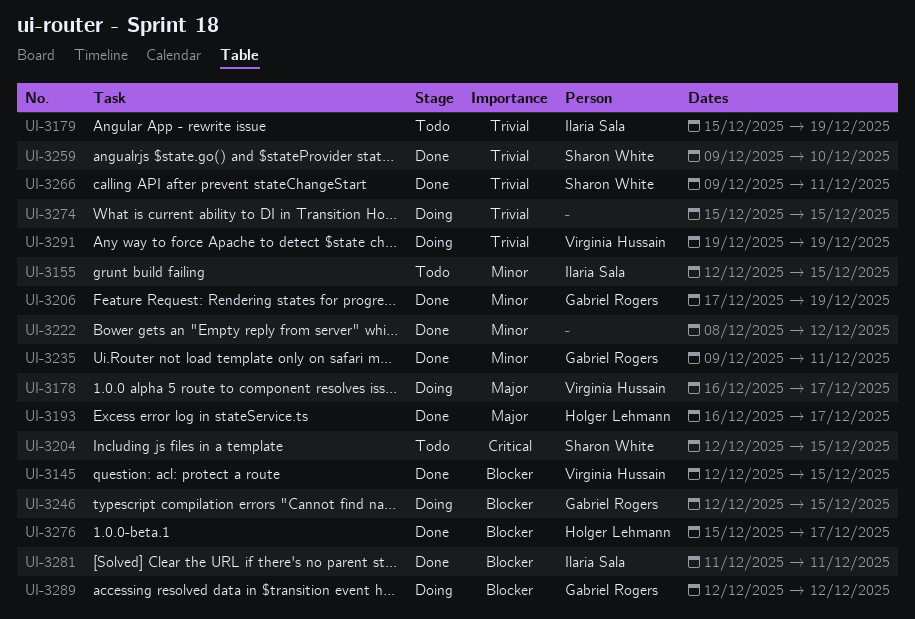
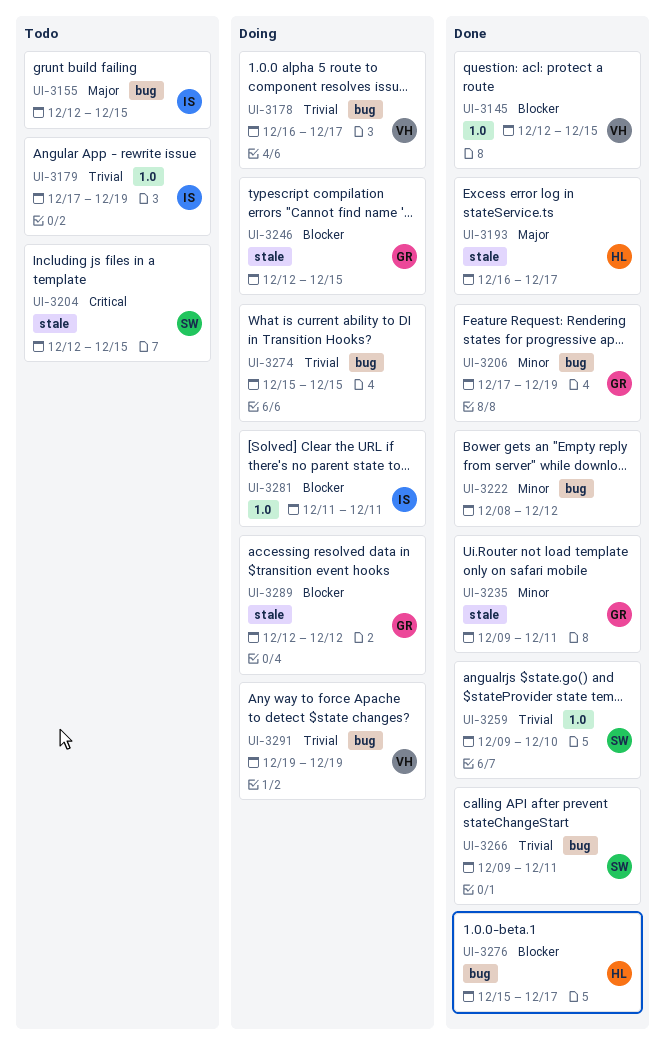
UI-3155, priority: Minor -> Major
UI-3178, priority: Major -> Trivial
UI-3179, start: Dec 15 -> Dec 17
UI-3281, status: Done -> Doing

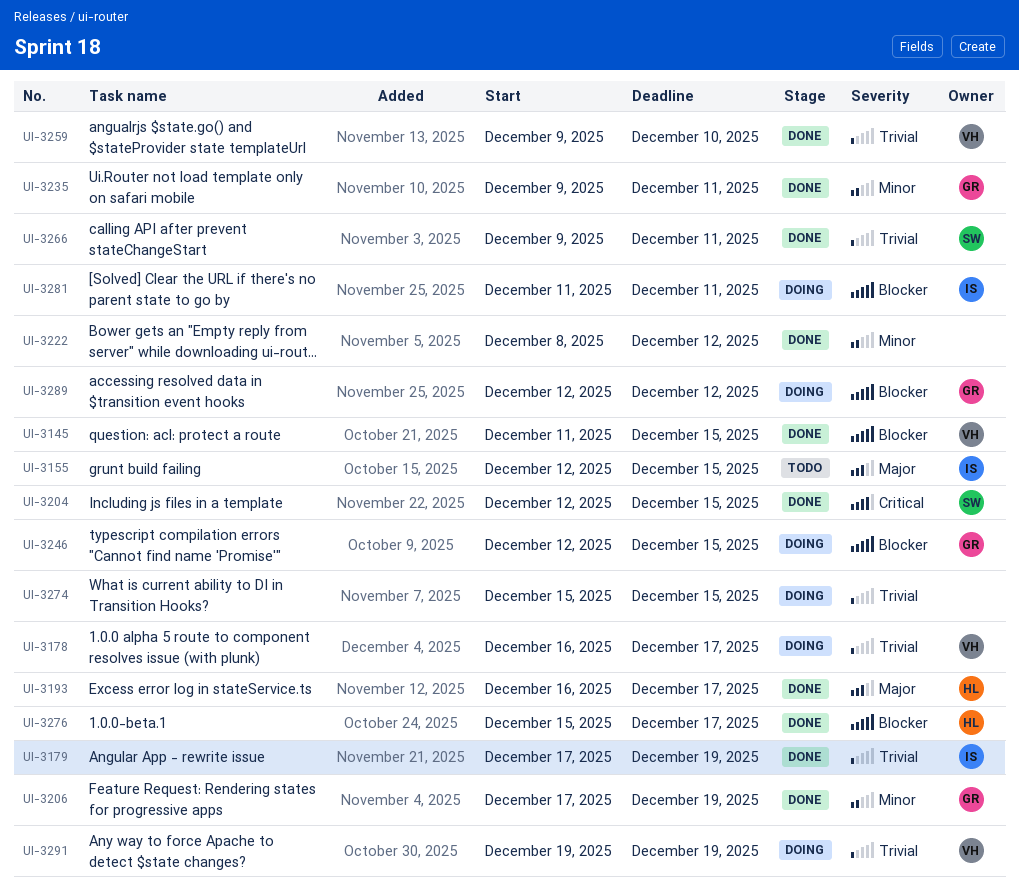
UI-3145, start: Dec 12 -> Dec 11
UI-3179, status: Todo -> Done
UI-3204, status: Todo -> Done
UI-3259, owner: SW -> VH

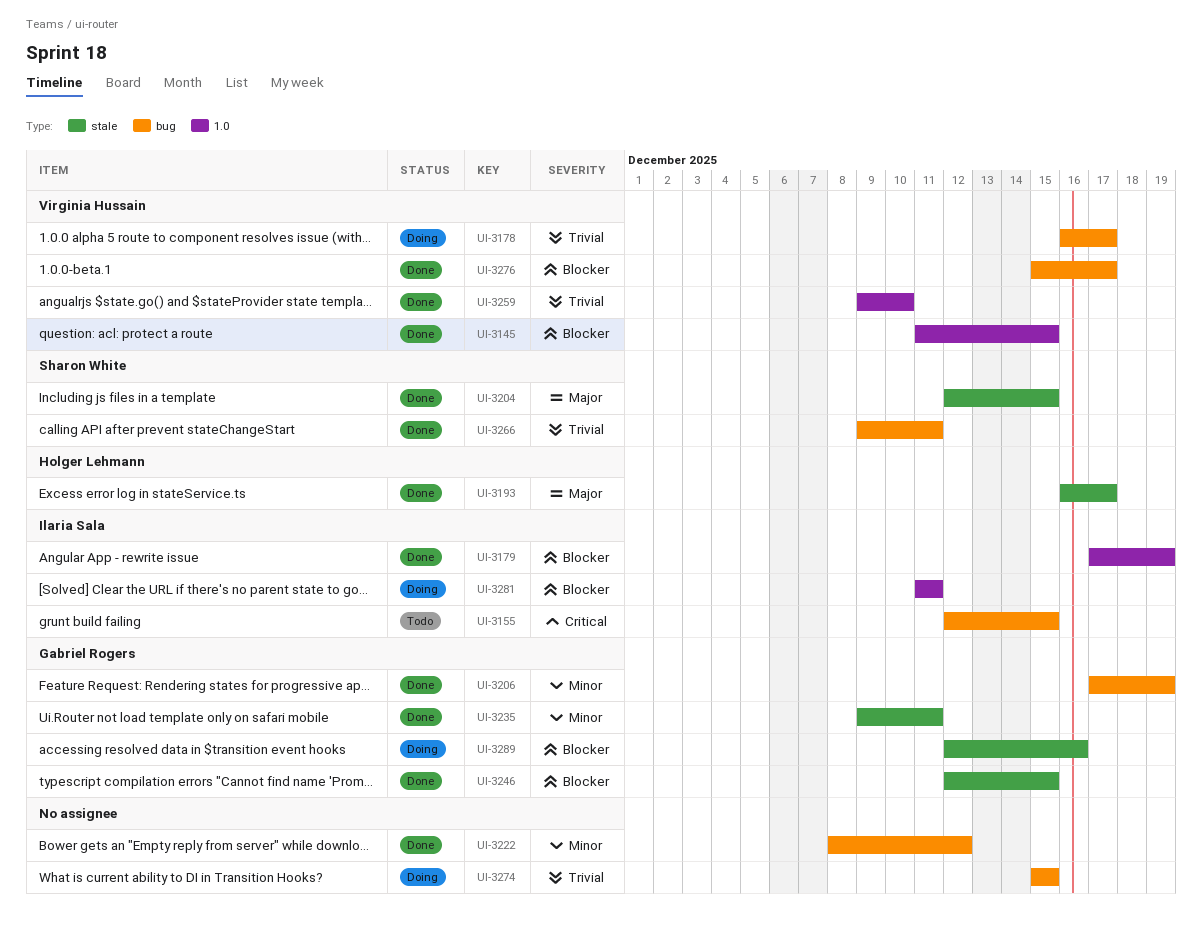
UI-3155, priority: Major -> Critical
UI-3179, priority: Trivial -> Blocker
UI-3204, priority: Critical -> Major
UI-3246, status: Doing -> Done
UI-3276, owner: Holger Lehmann -> Virginia Hussain
UI-3289, due: Dec 12 -> Dec 16
UI-3291: present -> none

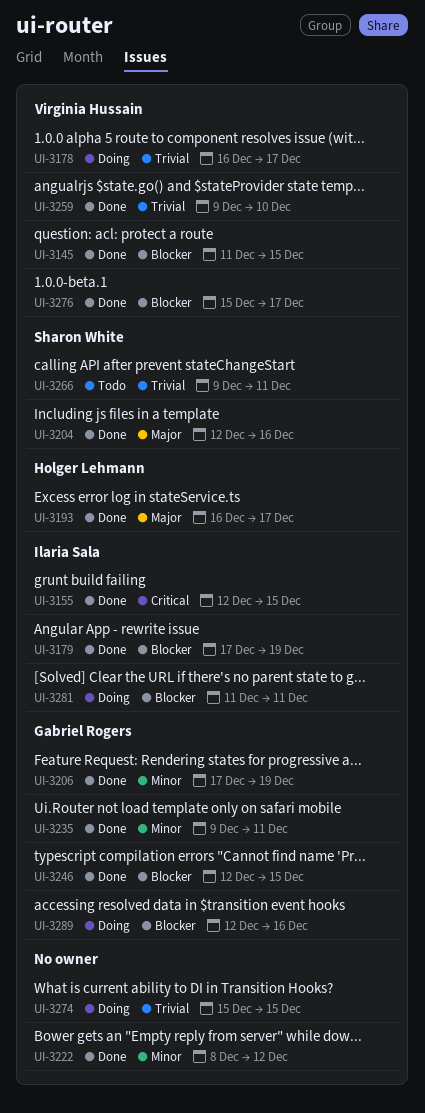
UI-3155, status: Todo -> Done
UI-3204, due: Dec 15 -> Dec 16
UI-3266, status: Done -> Todo

